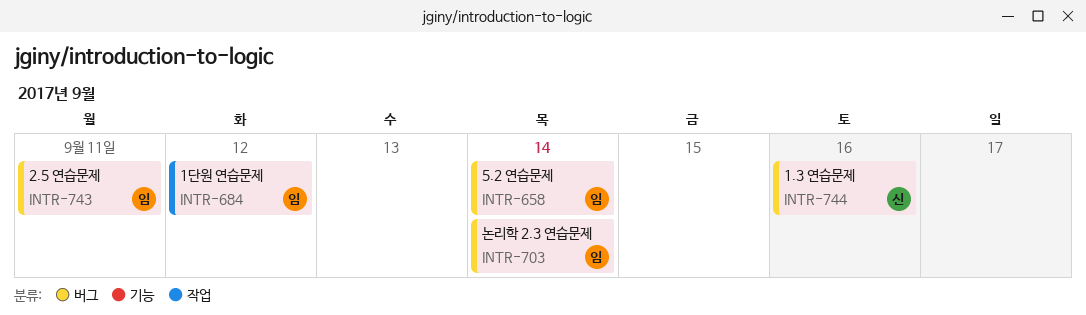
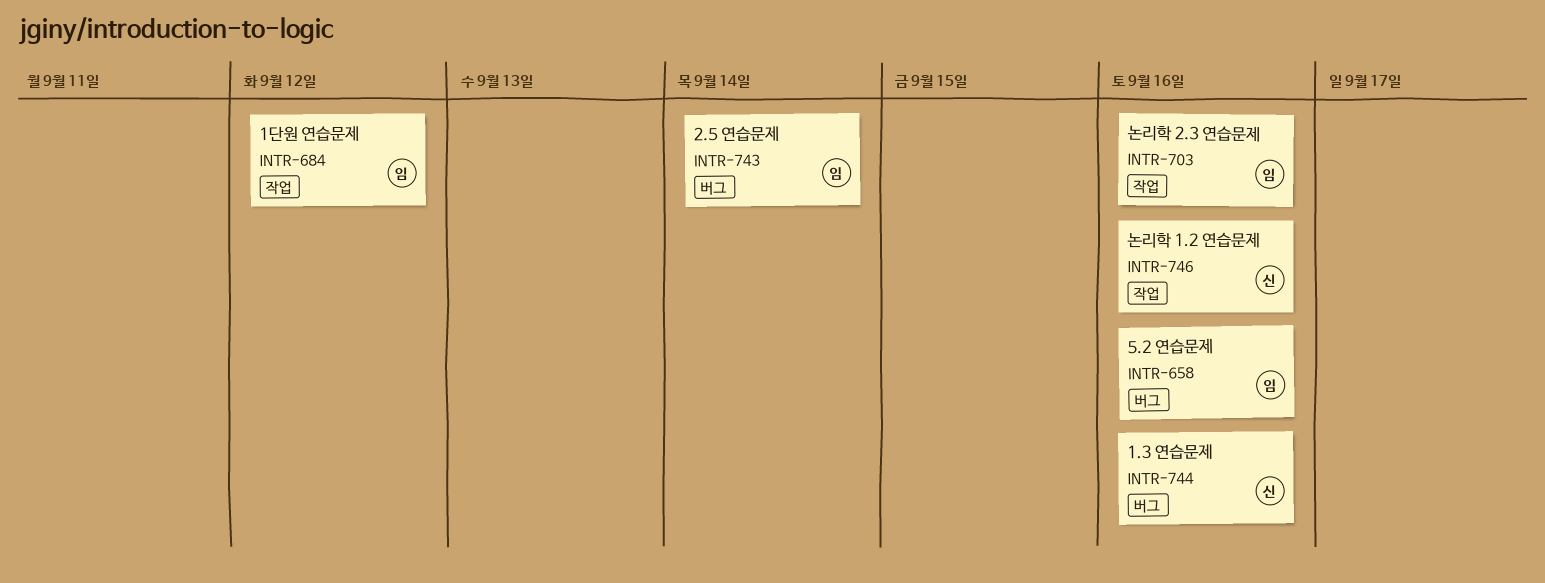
INTR-658, due: Sep 14 -> Sep 16
INTR-703, label: 버그 -> 작업
INTR-703, due: Sep 14 -> Sep 16
INTR-743, due: Sep 11 -> Sep 14
INTR-746: none -> present

